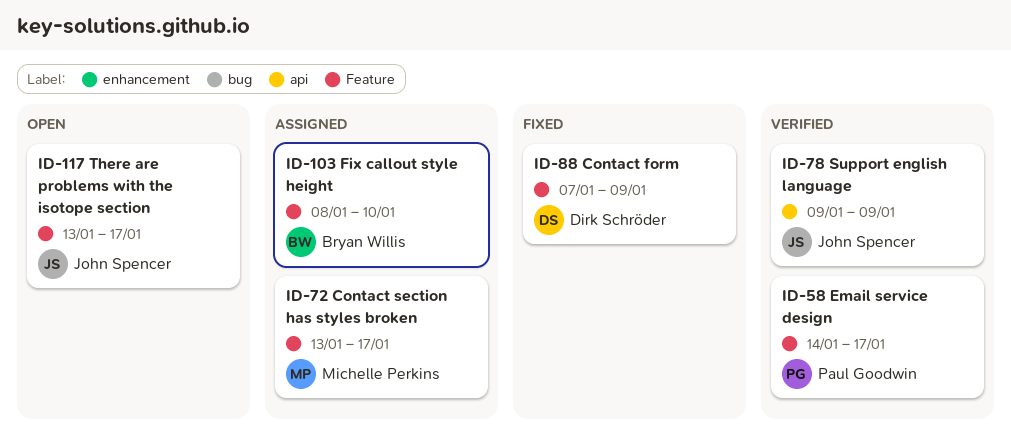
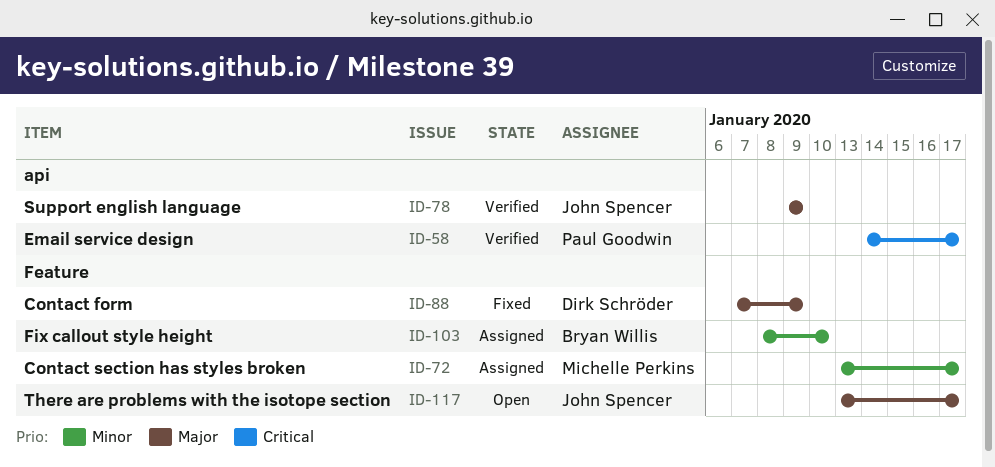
ID-58, label: Feature -> api

